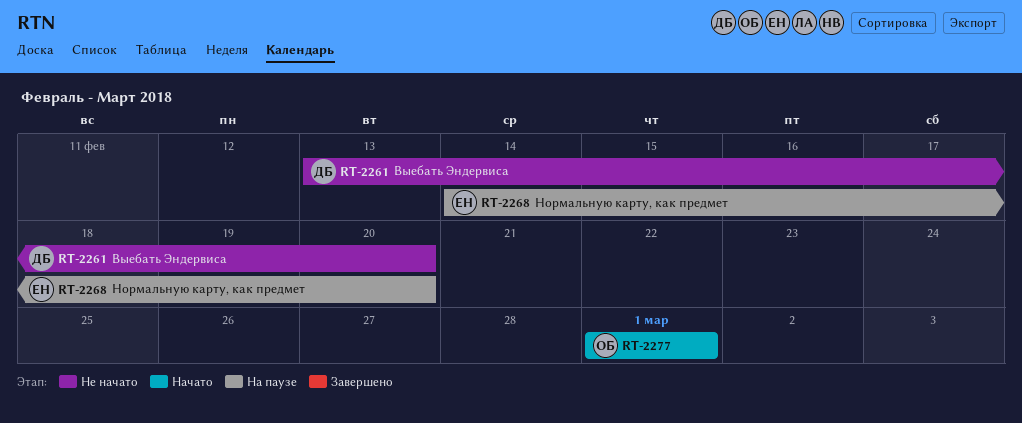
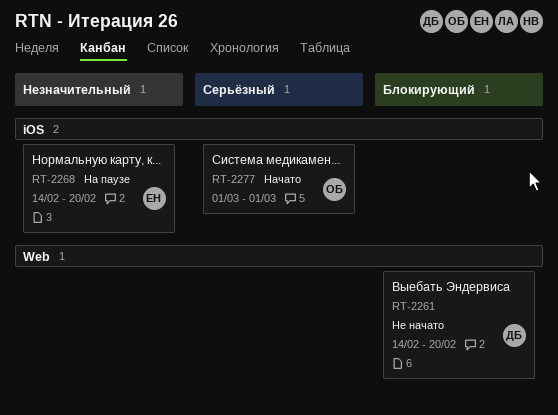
RT-2261, start: Feb 13 -> Feb 14

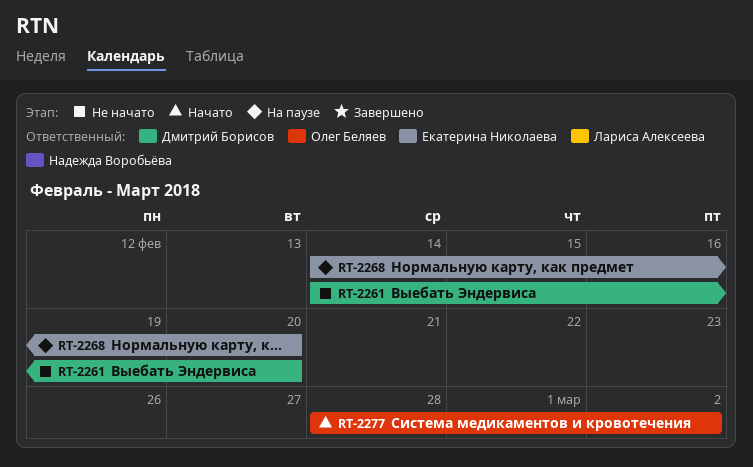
RT-2277, start: Mar 1 -> Feb 28
RT-2277, due: Mar 1 -> Mar 2

